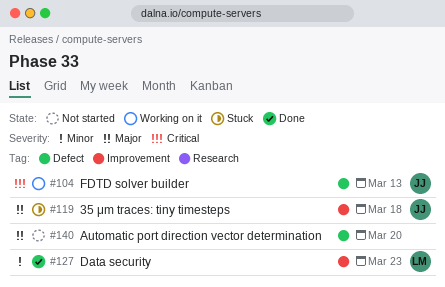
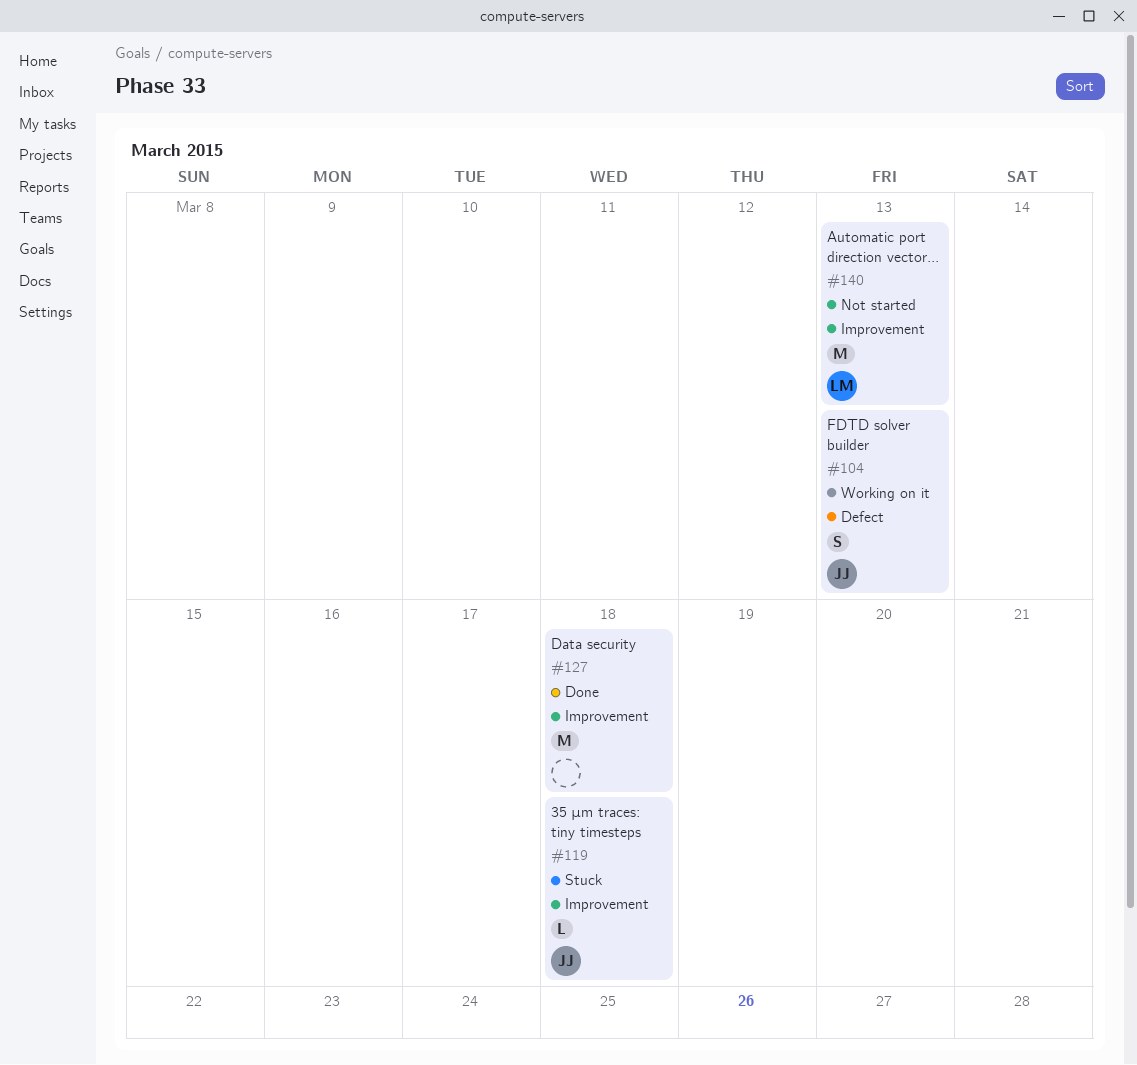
#127, owner: LM -> none
#127, due: Mar 23 -> Mar 18
#140, owner: none -> LM
#140, label: Defect -> Improvement
#140, due: Mar 20 -> Mar 13

